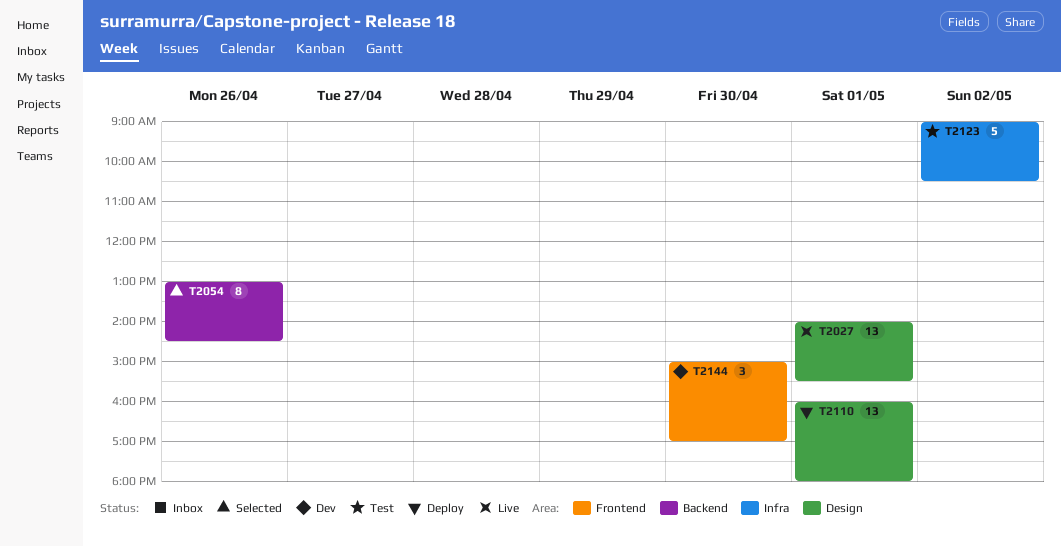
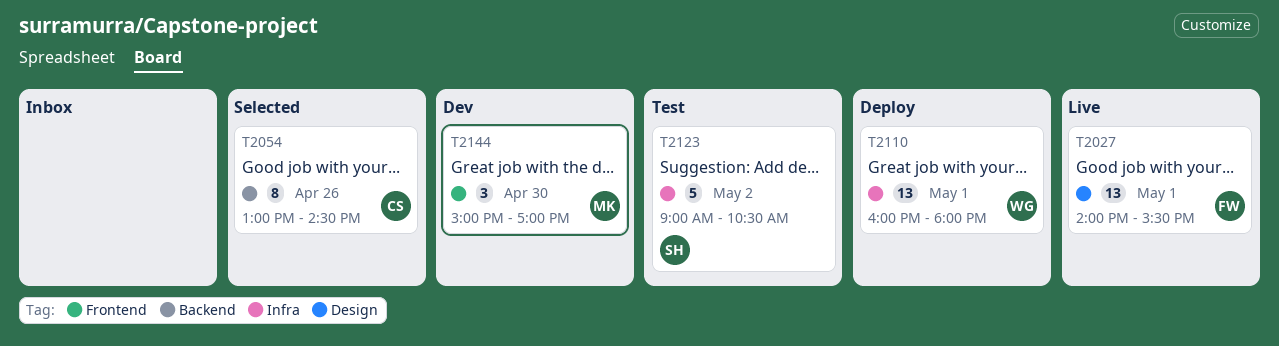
T2110, label: Design -> Infra

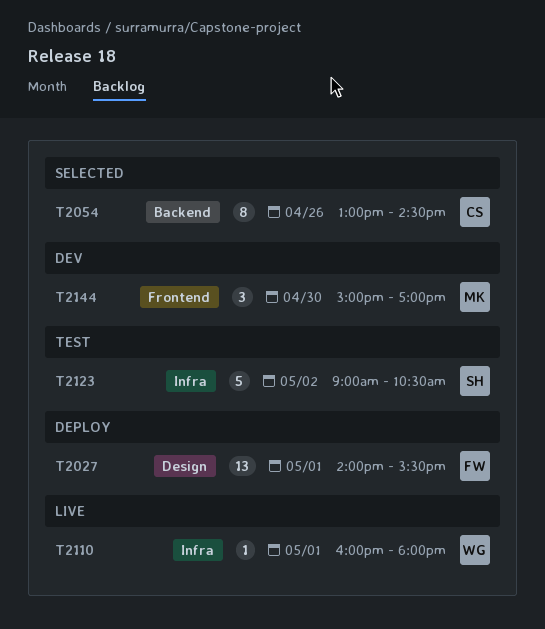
T2027, status: Live -> Deploy
T2110, status: Deploy -> Live
T2110, estimate: 13 -> 1

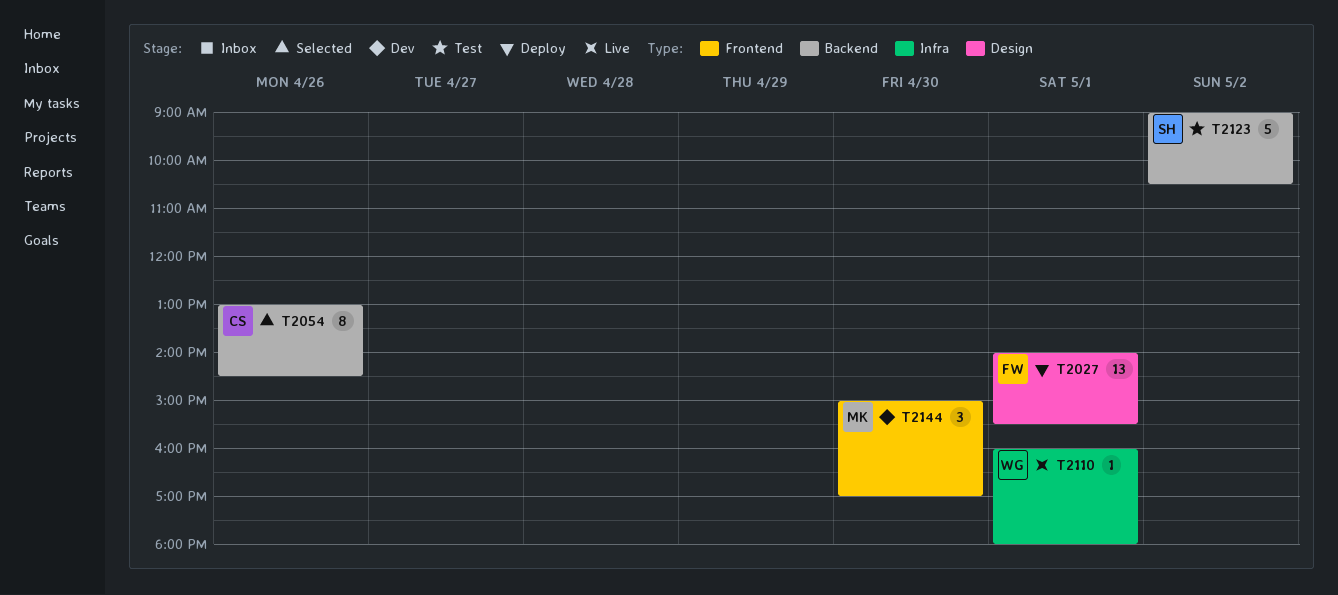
T2123, label: Infra -> Backend

